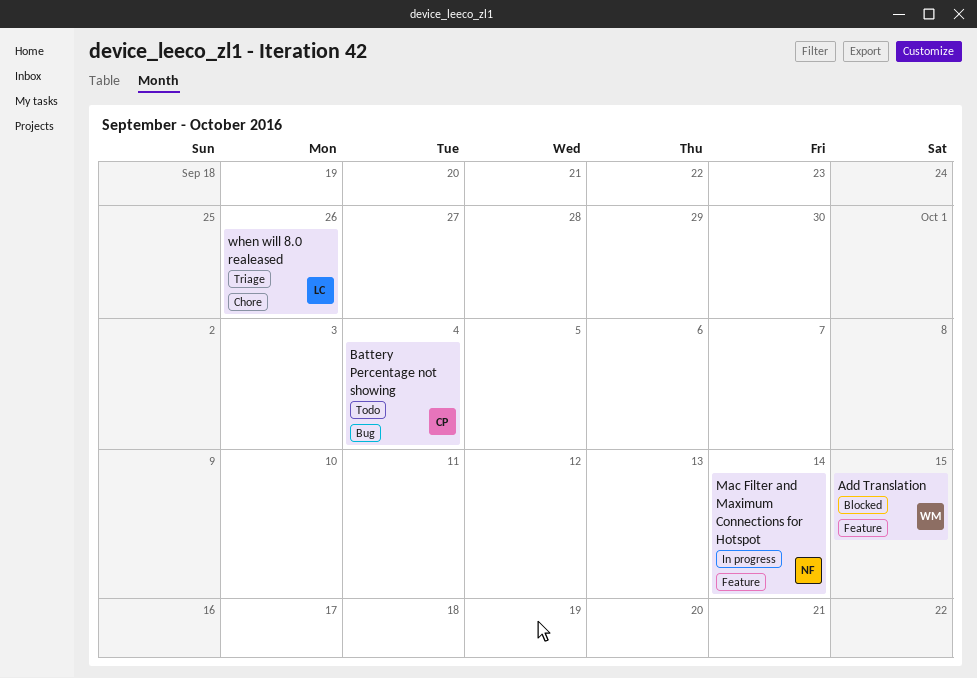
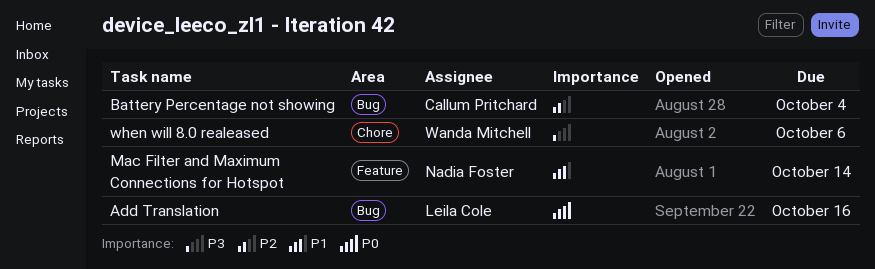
Add Translation, owner: Wanda Mitchell -> Leila Cole
Add Translation, label: Feature -> Bug
Add Translation, due: Oct 15 -> Oct 16
when will 8.0 realeased, owner: Leila Cole -> Wanda Mitchell
when will 8.0 realeased, due: Sep 26 -> Oct 6

